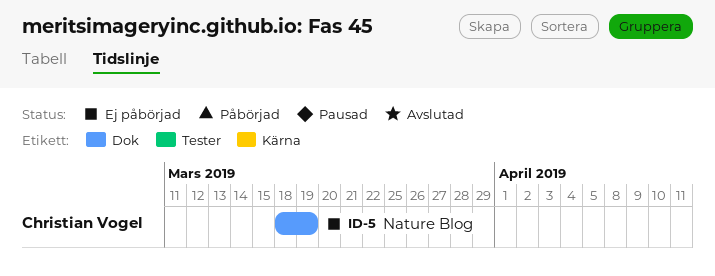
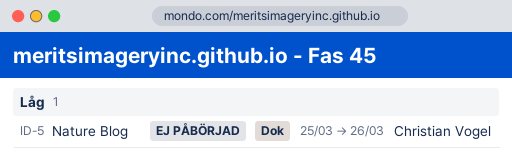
ID-5, start: Mar 18 -> Mar 25
ID-5, due: Mar 19 -> Mar 26

